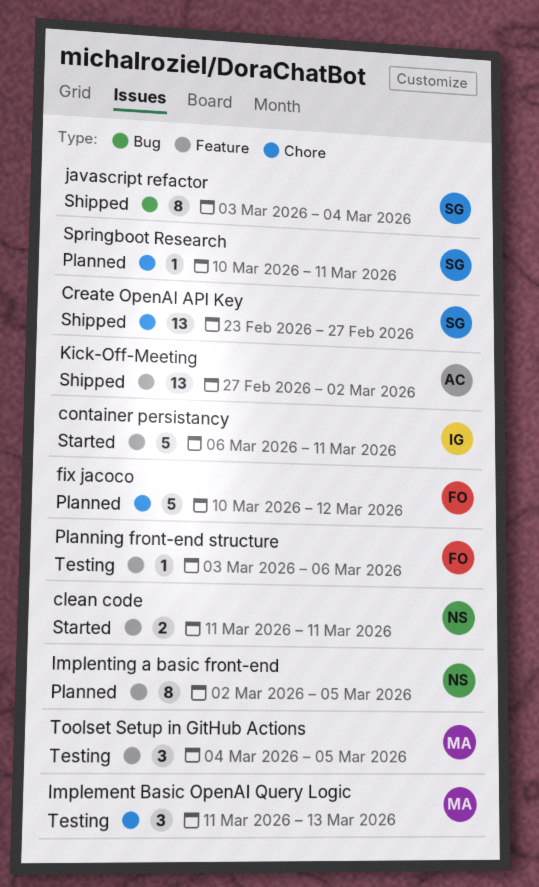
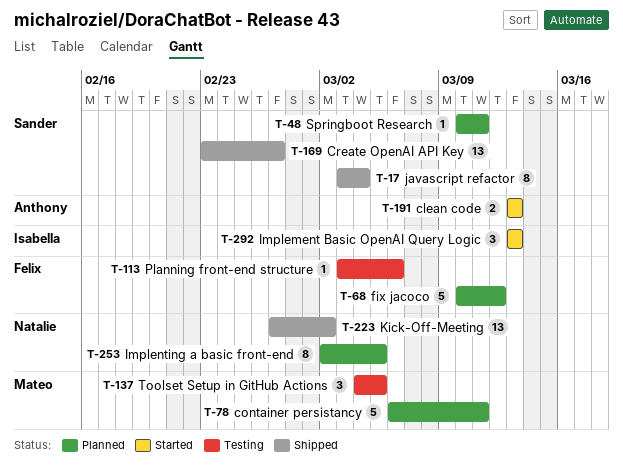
clean code, owner: Natalie -> Anthony
clean code, start: Mar 11 -> Mar 13
clean code, due: Mar 11 -> Mar 13
container persistancy, status: Started -> Planned
container persistancy, owner: Isabella -> Mateo
Implement Basic OpenAI Query Logic, status: Testing -> Started
Implement Basic OpenAI Query Logic, owner: Mateo -> Isabella
Implement Basic OpenAI Query Logic, start: Mar 11 -> Mar 13
Kick-Off-Meeting, owner: Anthony -> Natalie

